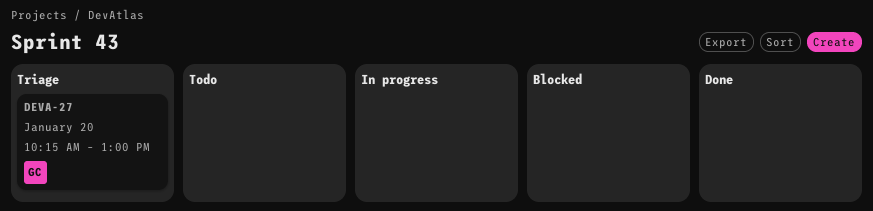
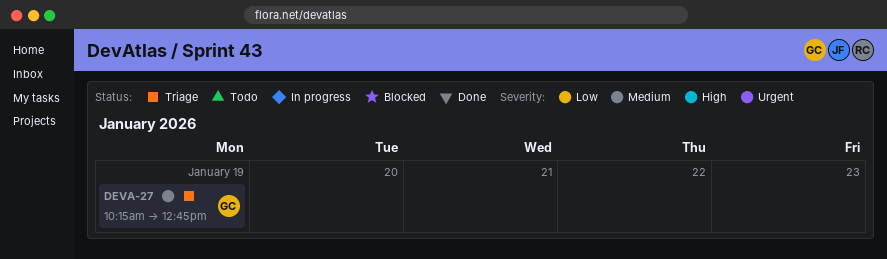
DEVA-27, day: Jan 20 -> Jan 19
DEVA-27, ends: 13:00 -> 12:45

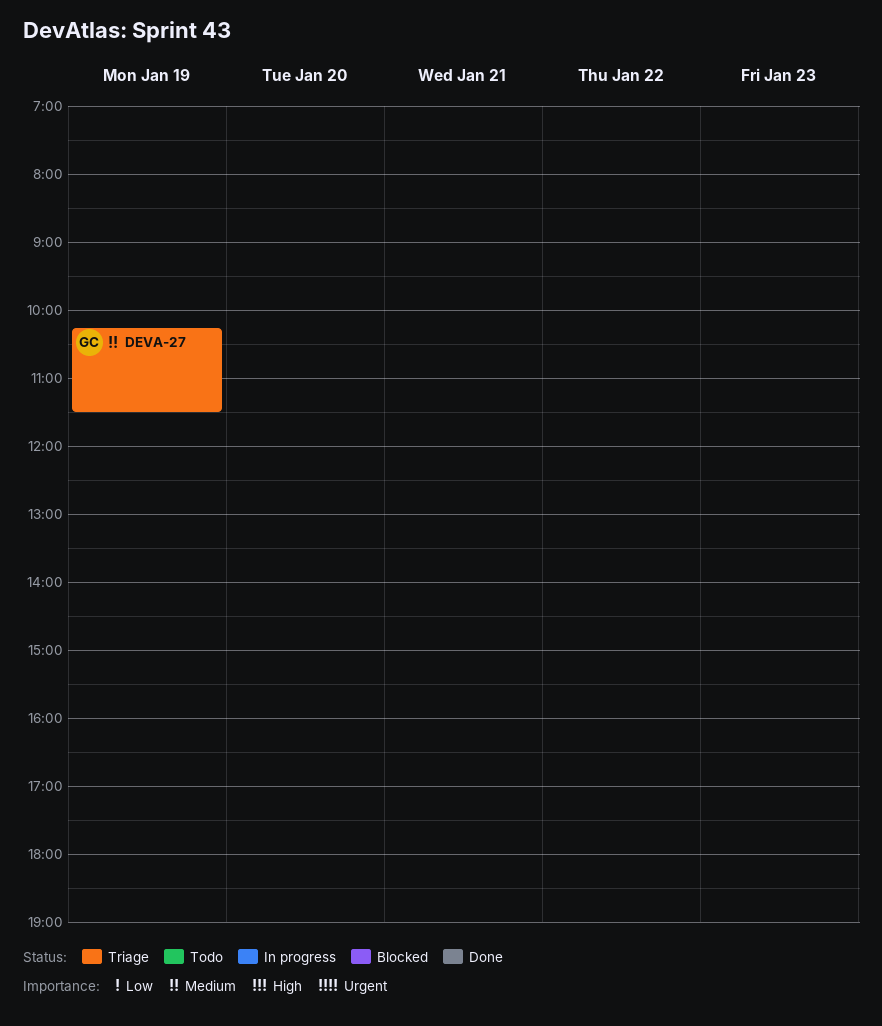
DEVA-27, ends: 12:45 -> 11:30

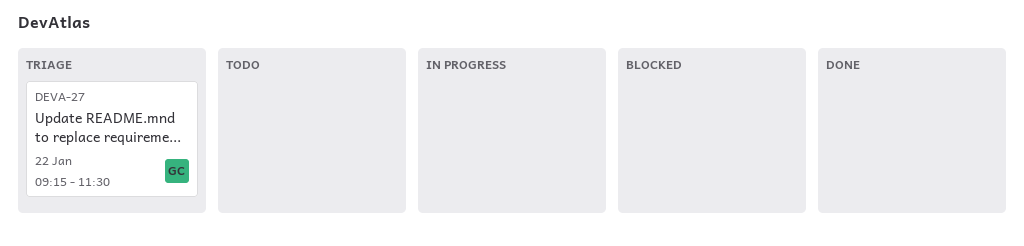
DEVA-27, day: Jan 19 -> Jan 22
DEVA-27, begins: 10:15 -> 09:15

